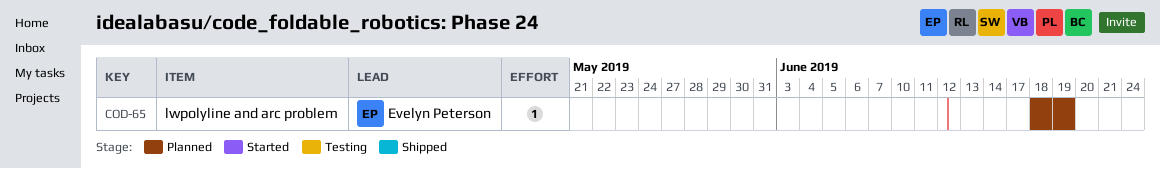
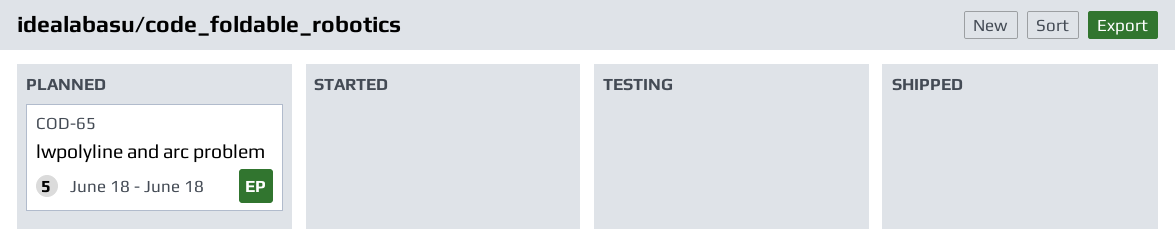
COD-65, estimate: 1 -> 5
COD-65, due: Jun 19 -> Jun 18

